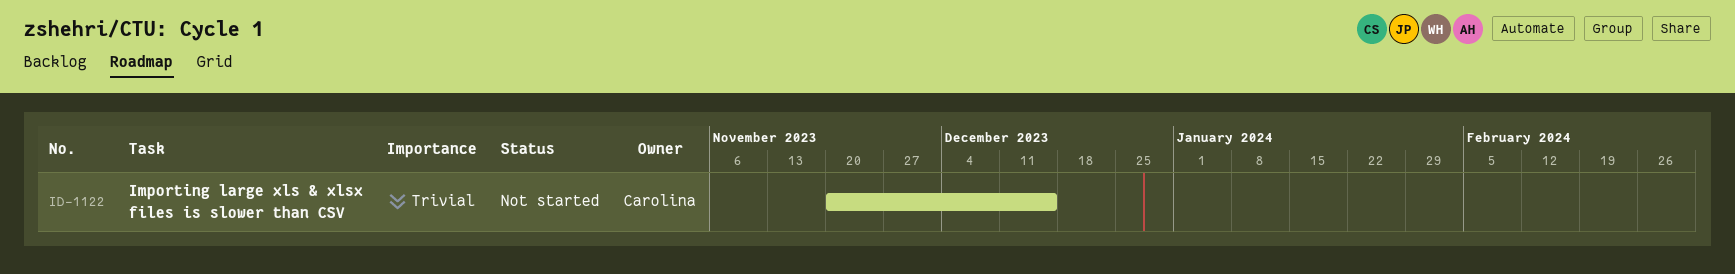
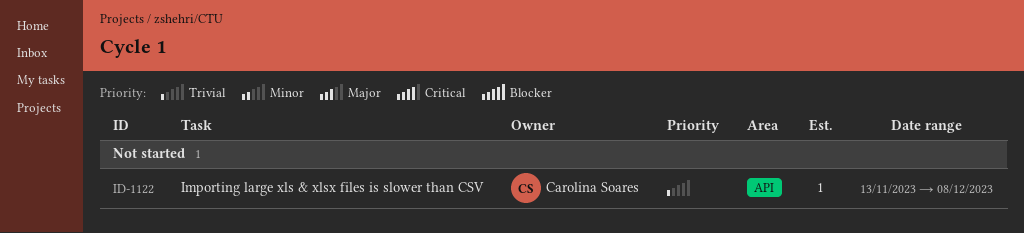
ID-1122, start: Nov 20 -> Nov 13
ID-1122, due: Dec 15 -> Dec 8

